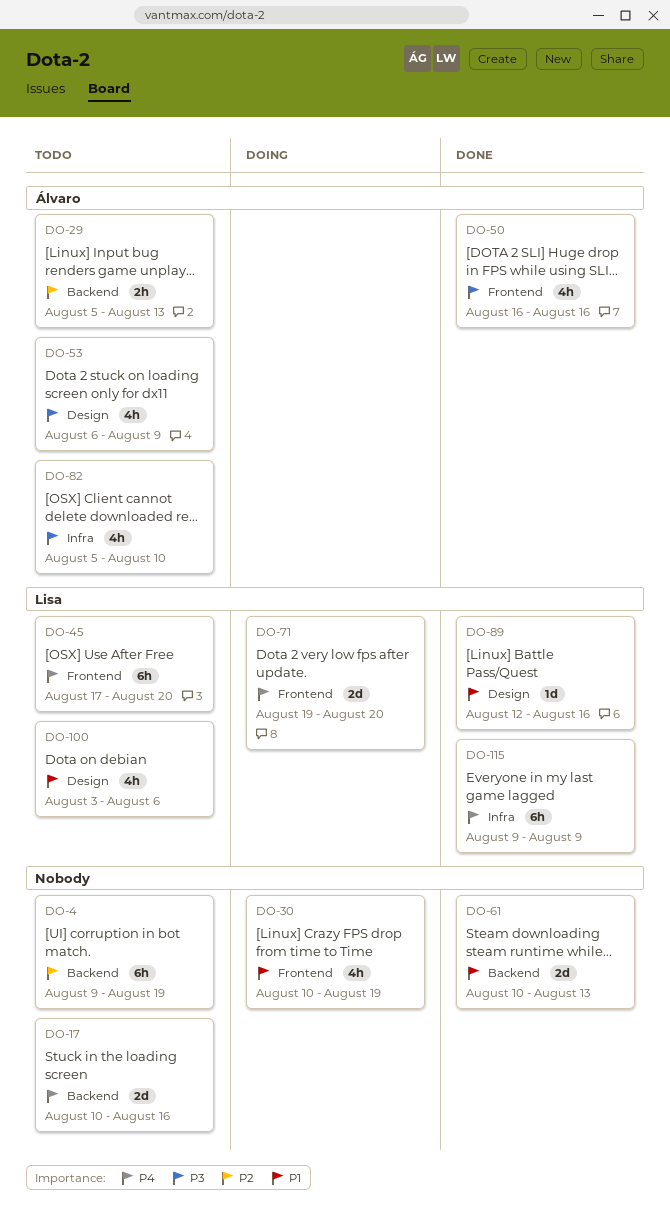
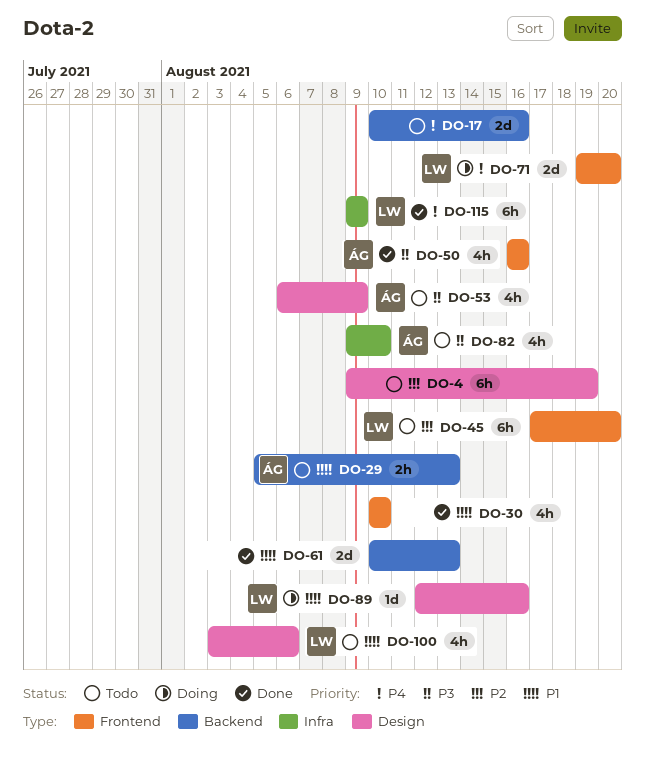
DO-4, label: Backend -> Design
DO-29, priority: P2 -> P1
DO-30, status: Doing -> Done
DO-30, due: Aug 19 -> Aug 10
DO-45, priority: P4 -> P2
DO-82, start: Aug 5 -> Aug 9
DO-89, status: Done -> Doing

